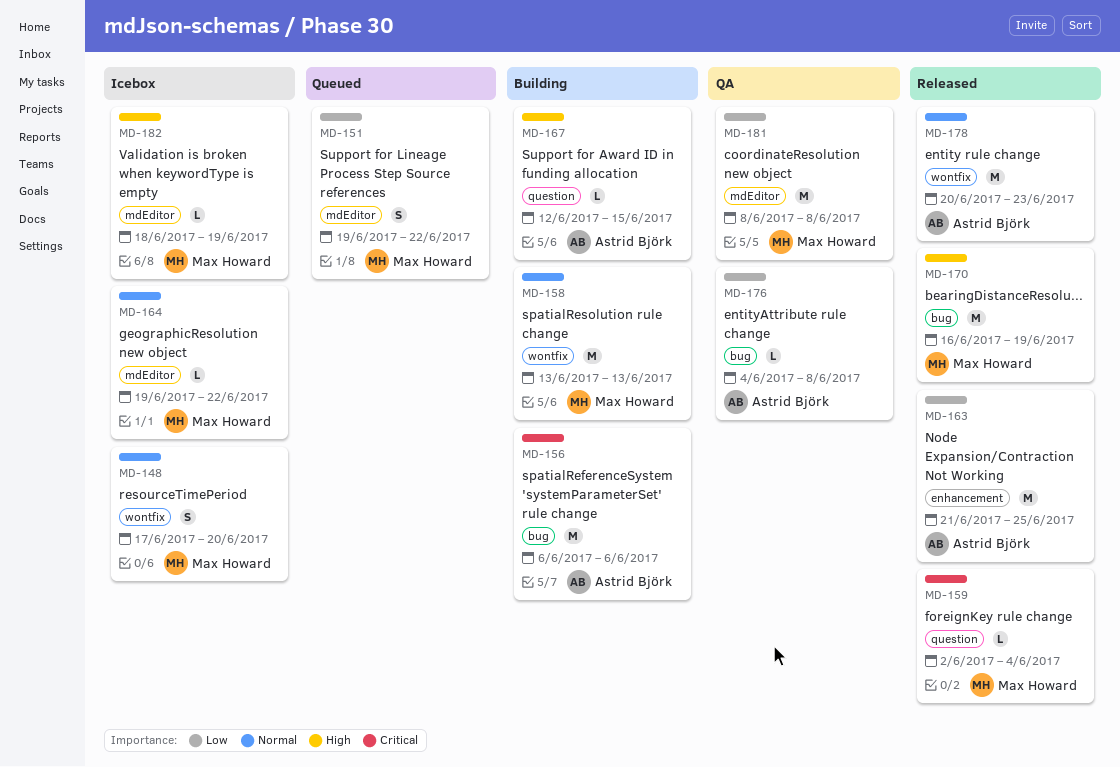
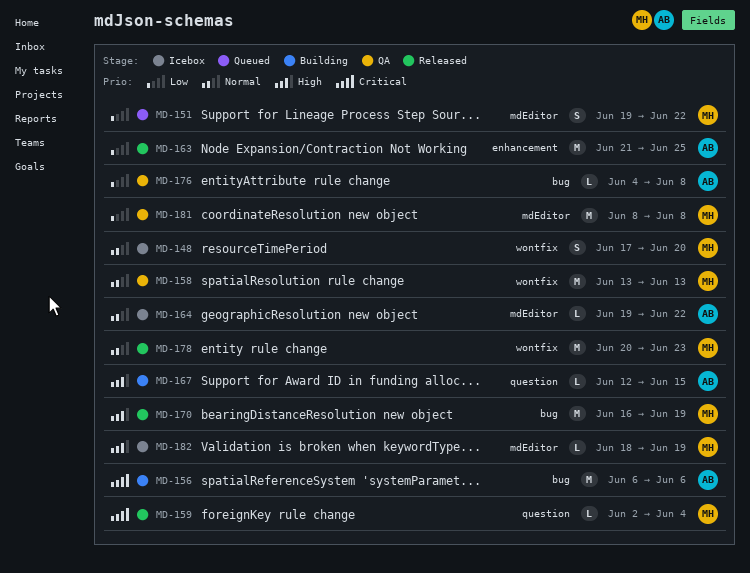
MD-158, status: Building -> QA
MD-164, owner: Max Howard -> Astrid Björk
MD-178, owner: Astrid Björk -> Max Howard

